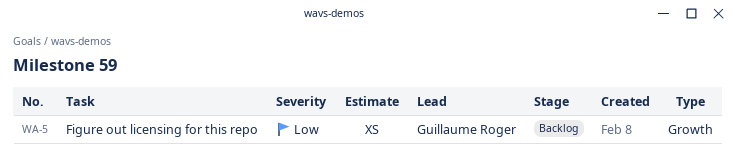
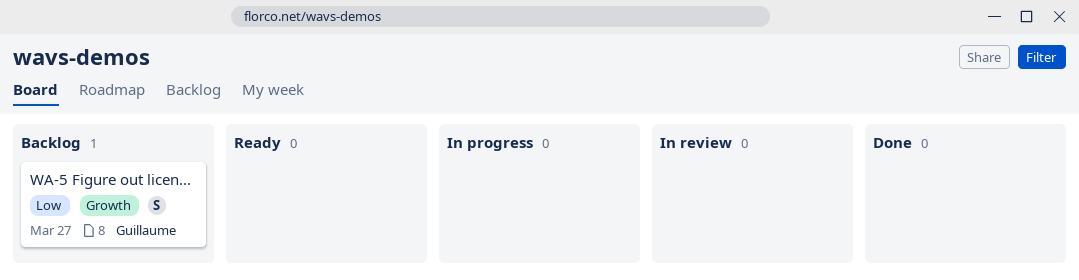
WA-5, estimate: XS -> S

